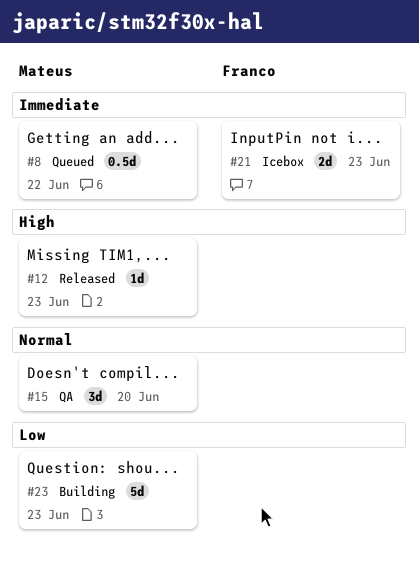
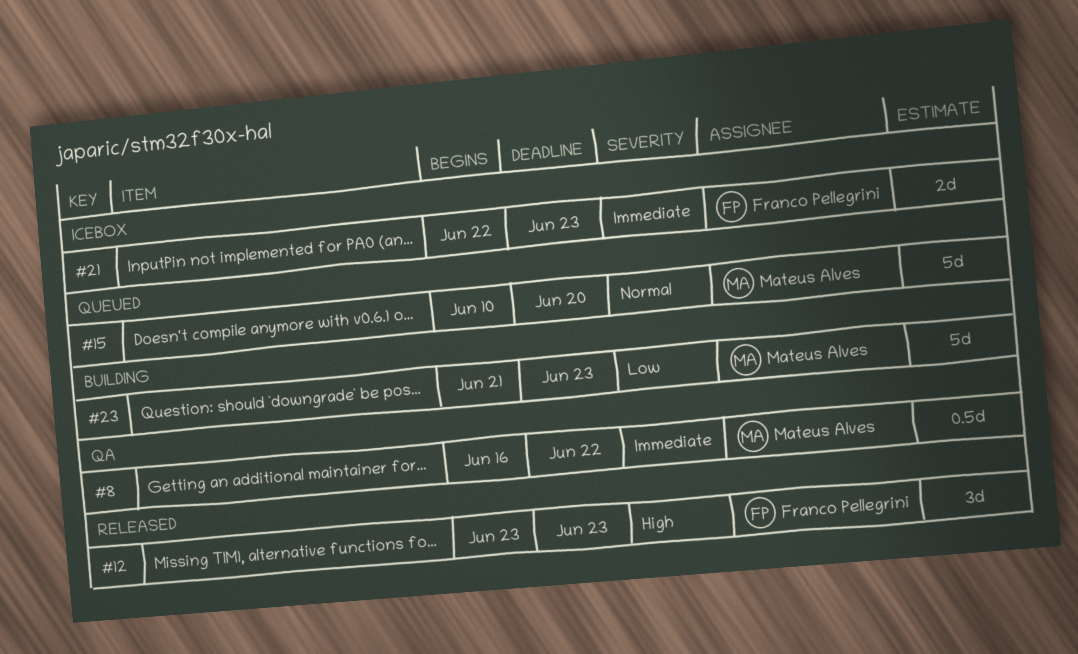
#8, status: Queued -> QA
#12, owner: Mateus Alves -> Franco Pellegrini
#12, estimate: 1d -> 3d
#15, status: QA -> Queued
#15, estimate: 3d -> 5d

